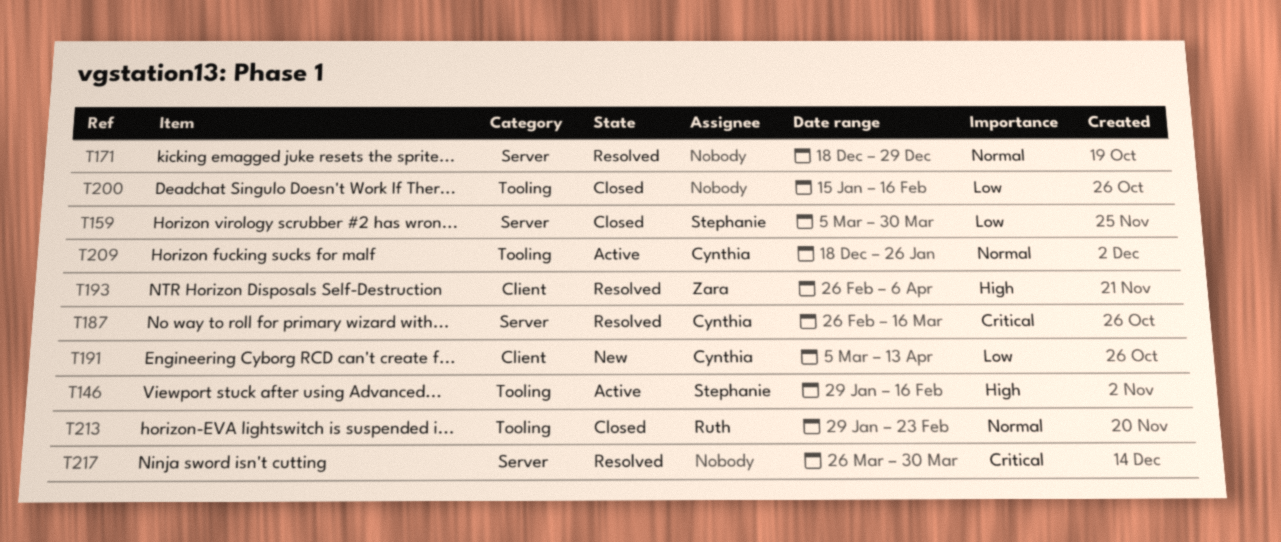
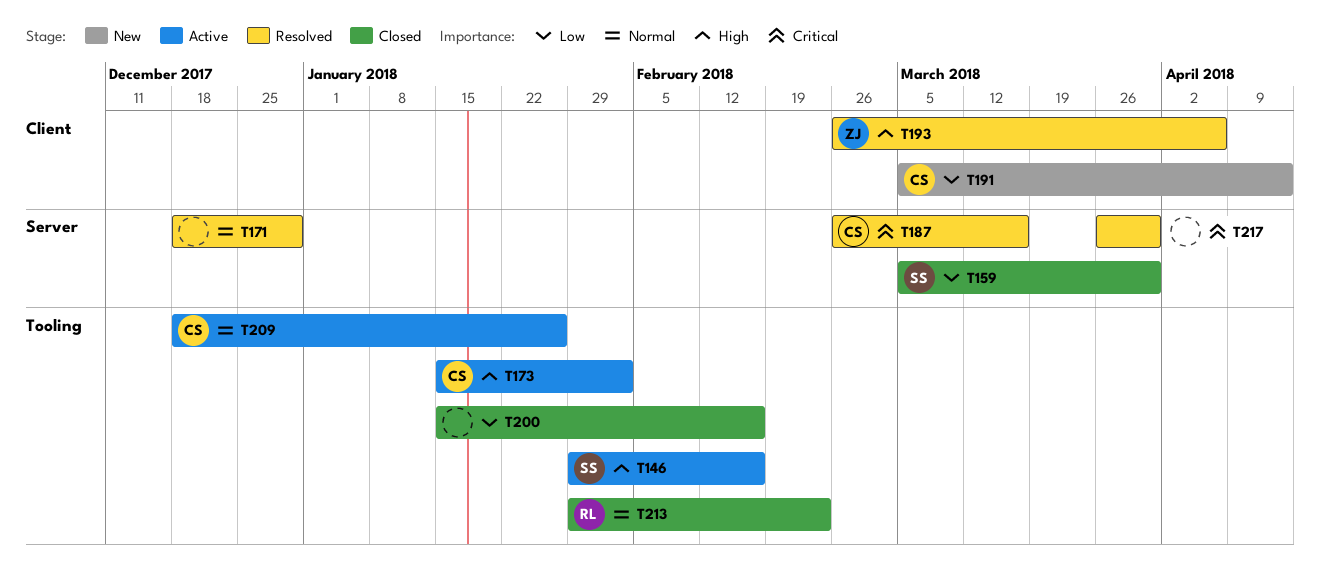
T173: none -> present

